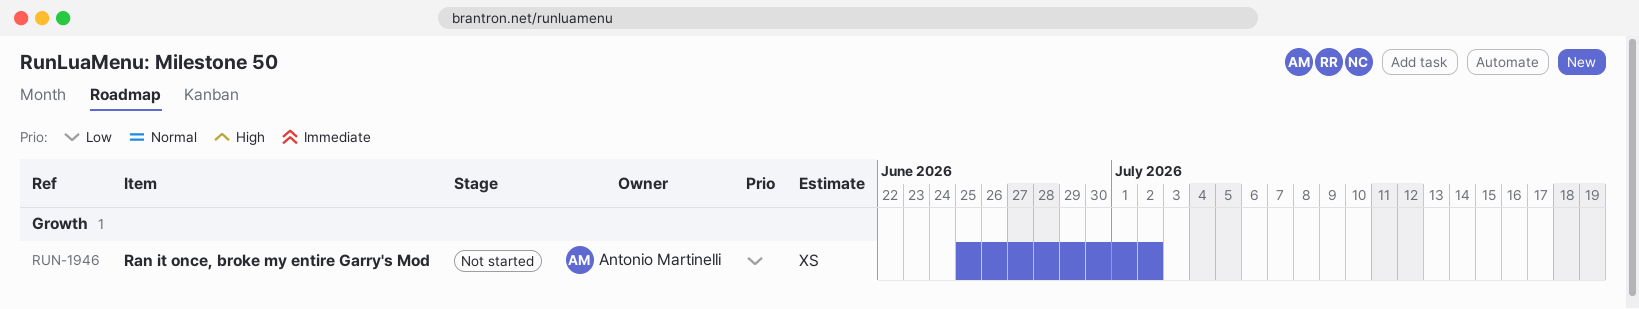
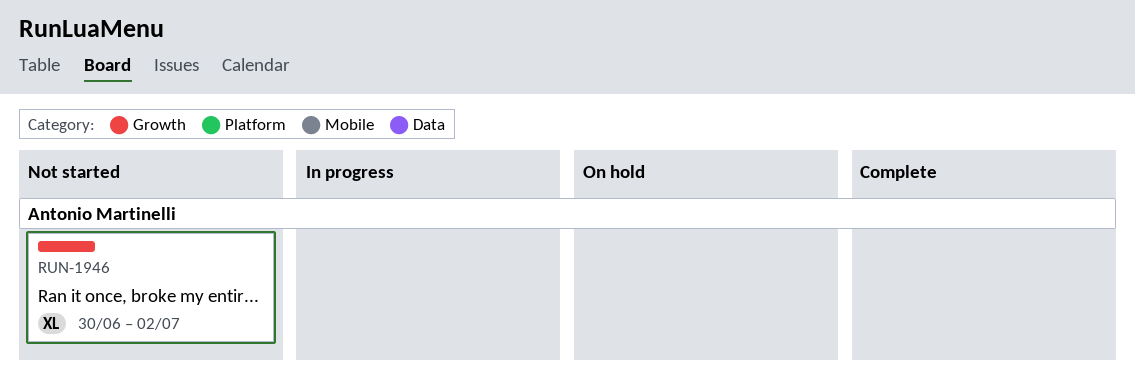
RUN-1946, estimate: XS -> XL
RUN-1946, start: Jun 25 -> Jun 30

